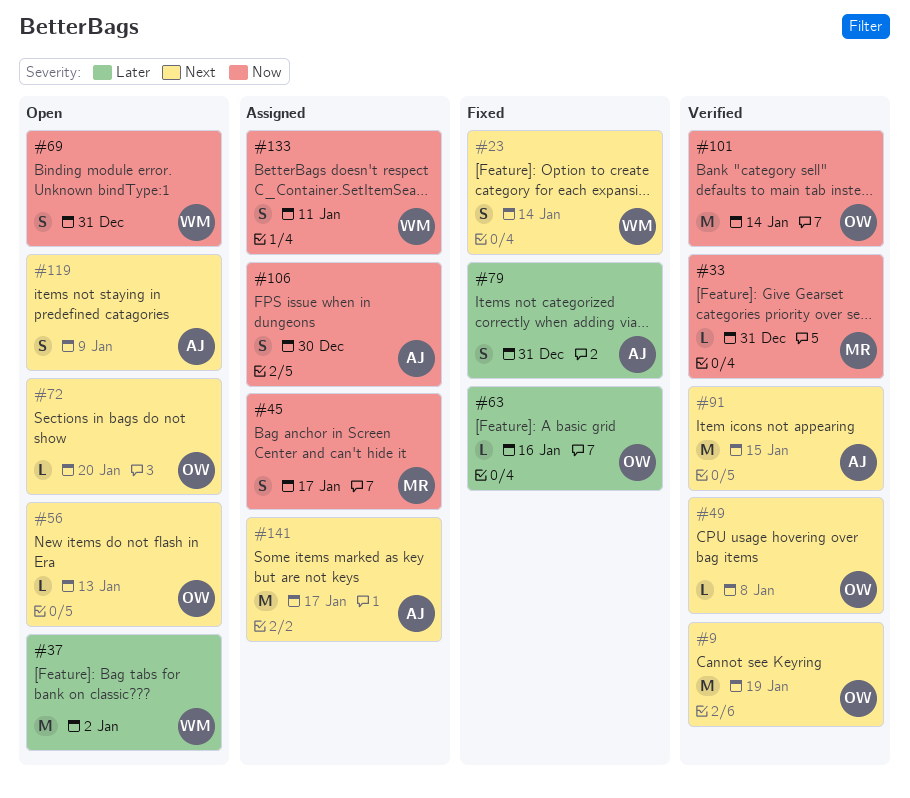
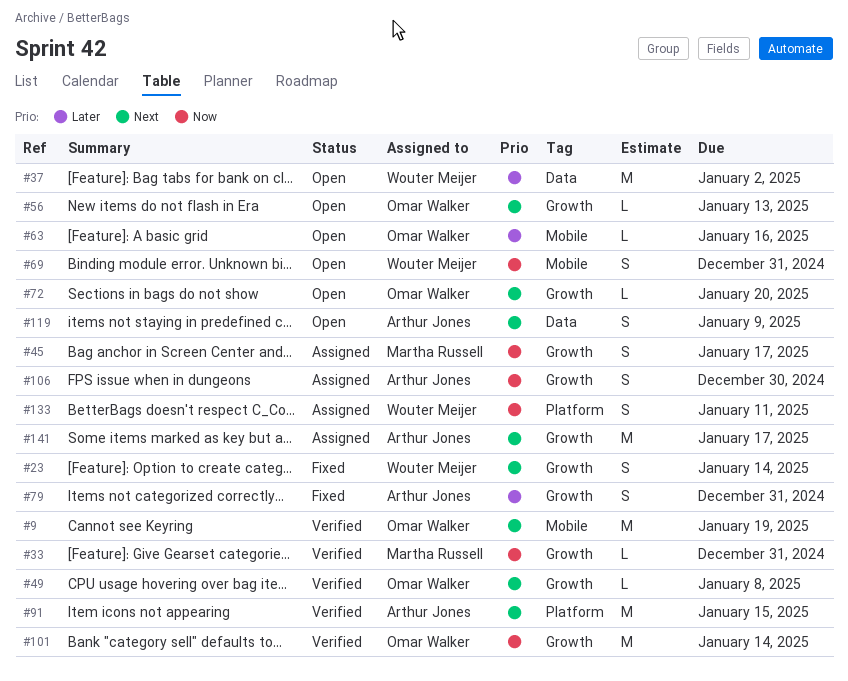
#63, status: Fixed -> Open

